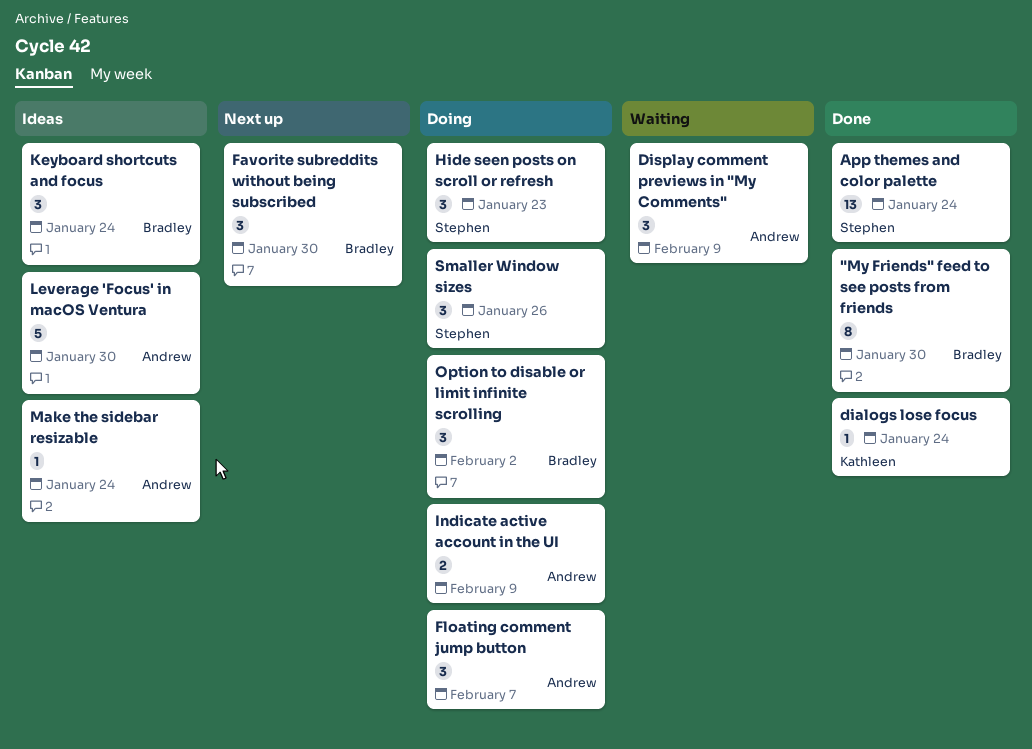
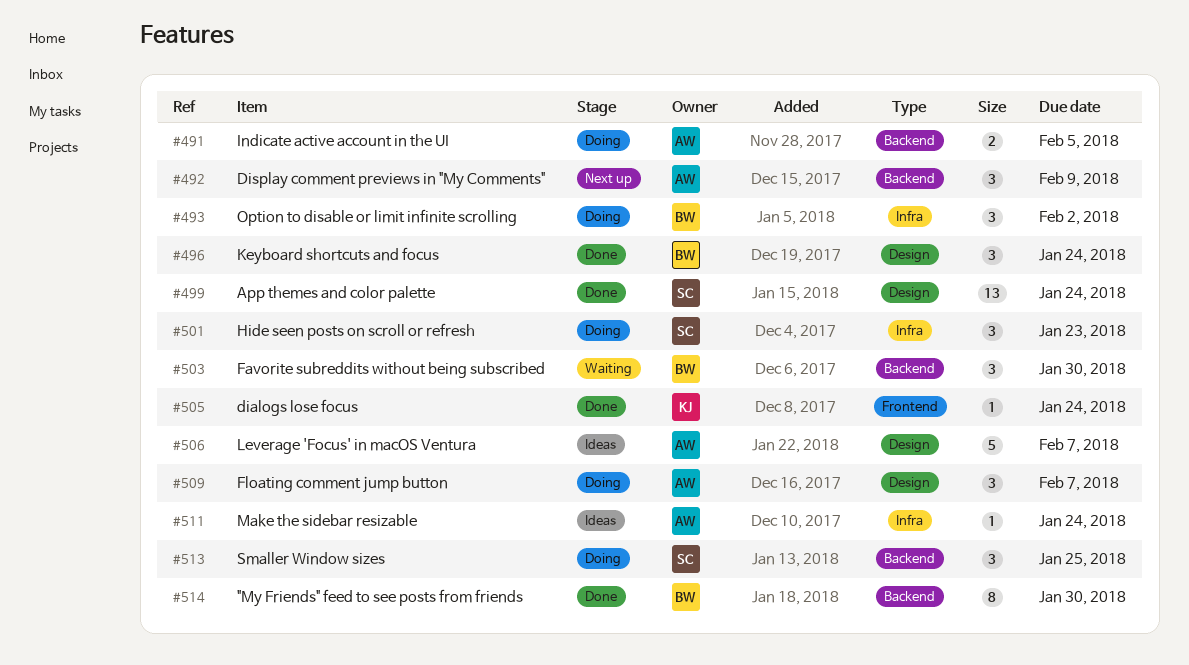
Display comment previews in "My Comments", status: Waiting -> Next up
Favorite subreddits without being subscribed, status: Next up -> Waiting
Indicate active account in the UI, due: Feb 9 -> Feb 5
Keyboard shortcuts and focus, status: Ideas -> Done
Leverage 'Focus' in macOS Ventura, due: Jan 30 -> Feb 7
Smaller Window sizes, due: Jan 26 -> Jan 25

